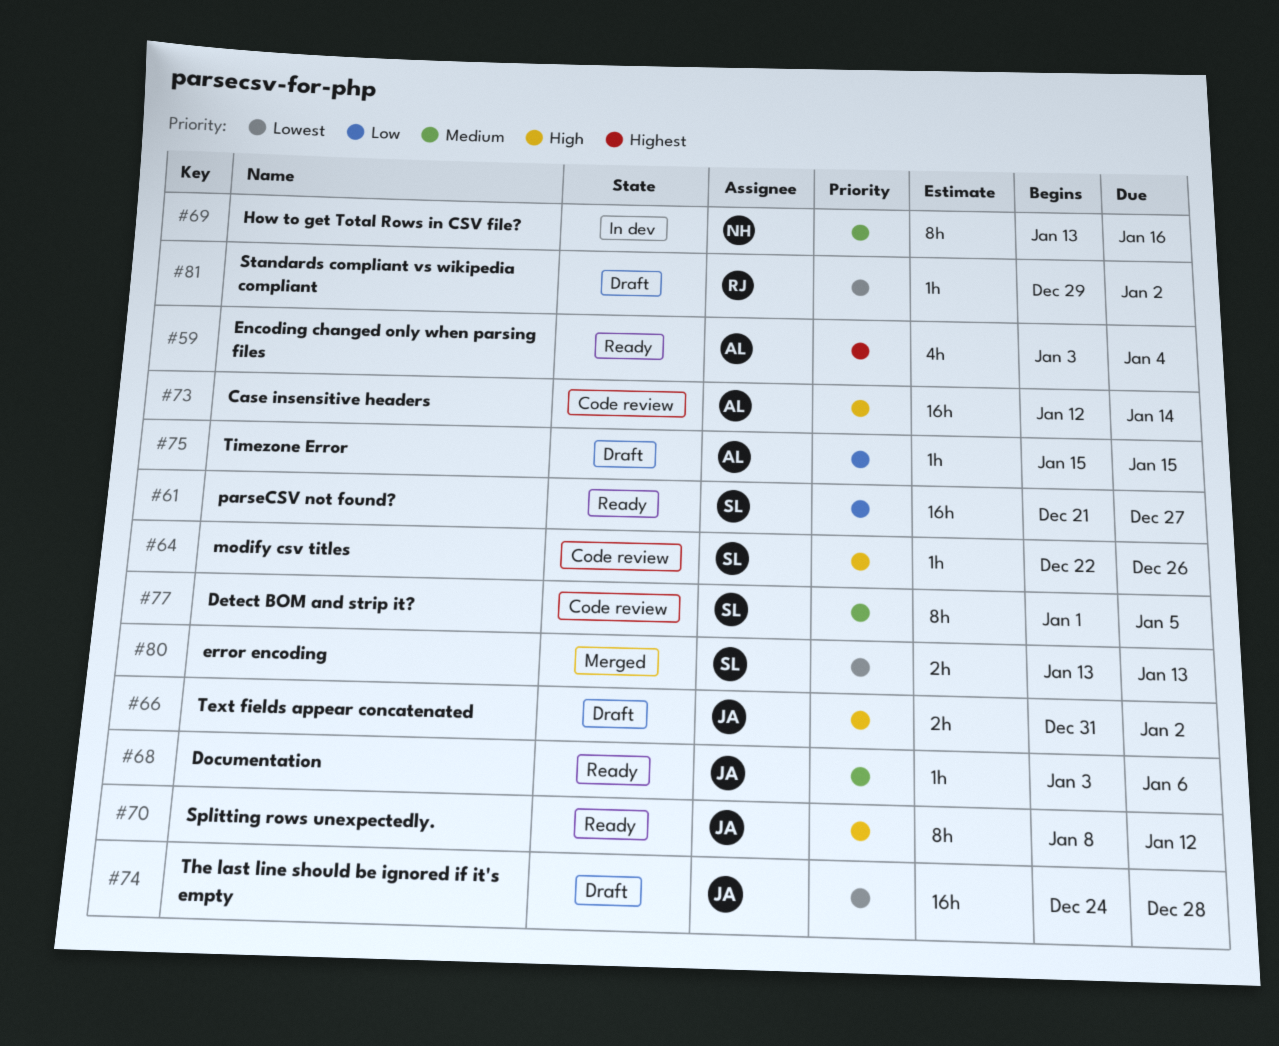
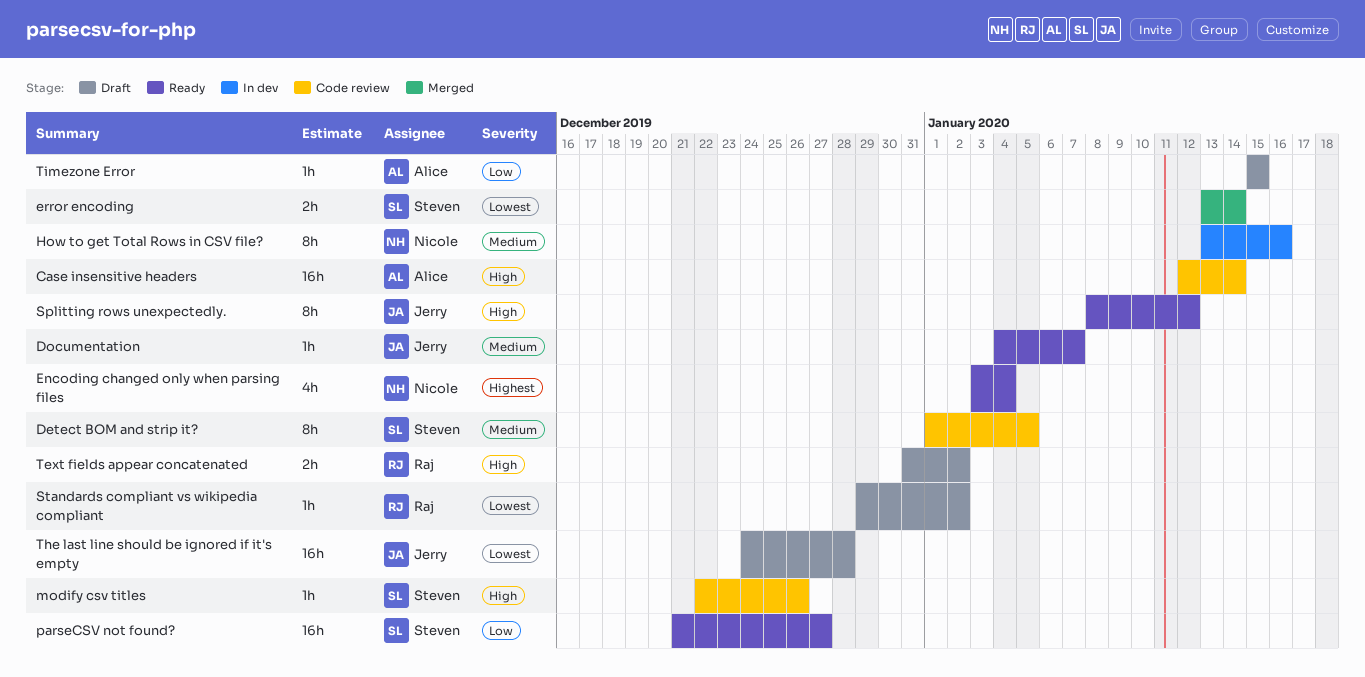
Documentation, start: Jan 3 -> Jan 4
Documentation, due: Jan 6 -> Jan 7
Encoding changed only when parsing files, owner: Alice -> Nicole
error encoding, due: Jan 13 -> Jan 14
Text fields appear concatenated, owner: Jerry -> Raj

